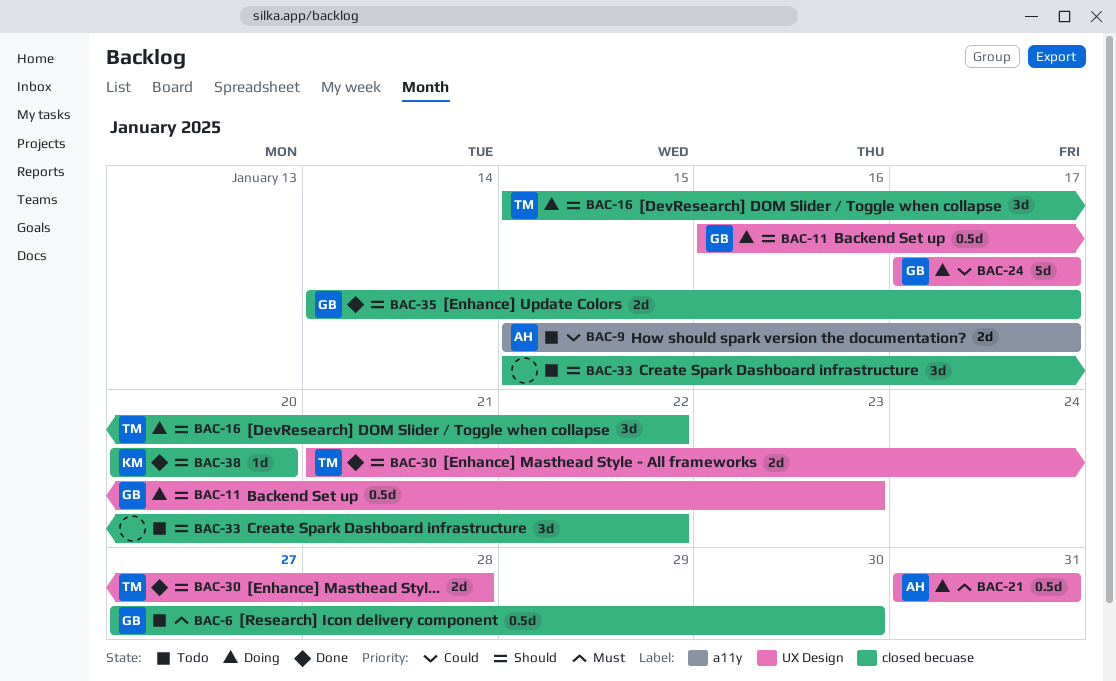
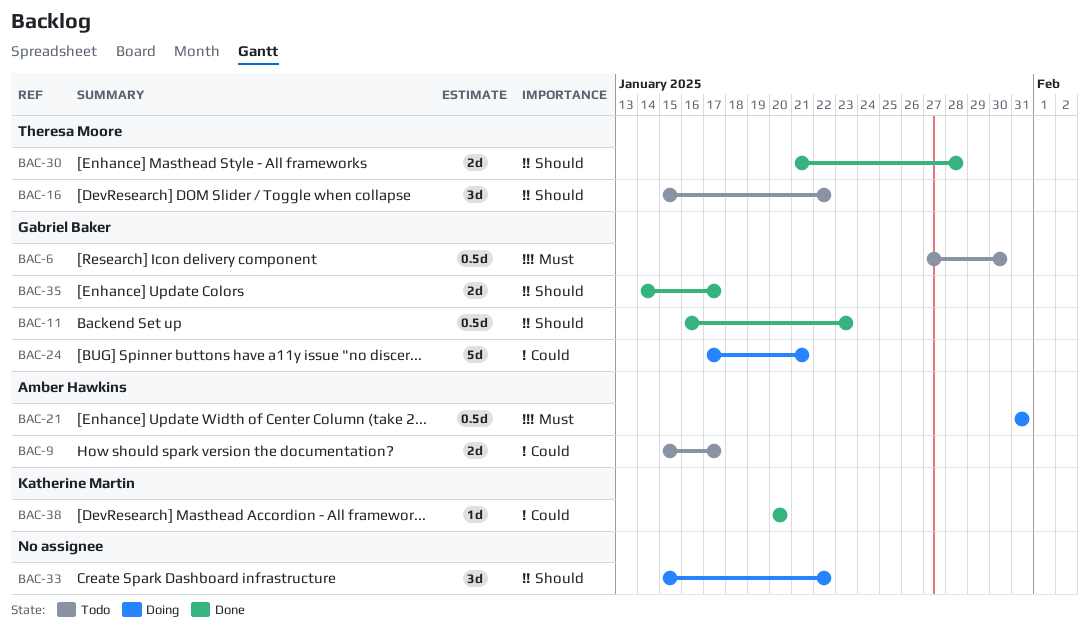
BAC-11, status: Doing -> Done
BAC-16, status: Doing -> Todo
BAC-24, due: Jan 17 -> Jan 21
BAC-33, status: Todo -> Doing
BAC-38, priority: Should -> Could

